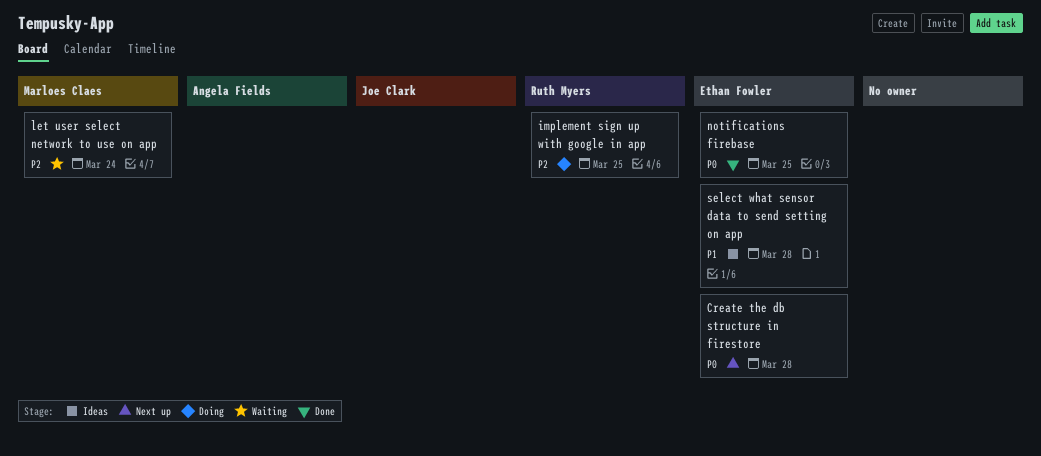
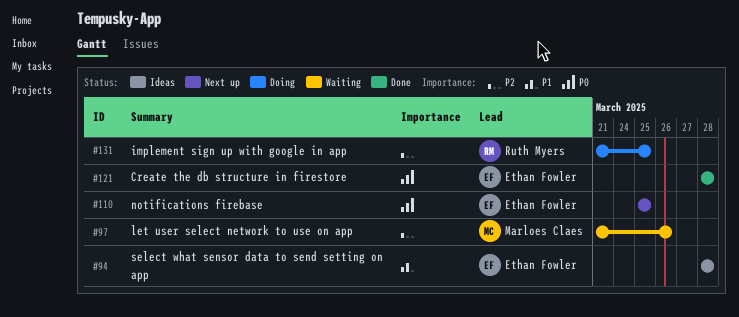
Create the db structure in firestore, status: Next up -> Done
let user select network to use on app, due: Mar 24 -> Mar 26
notifications firebase, status: Done -> Next up

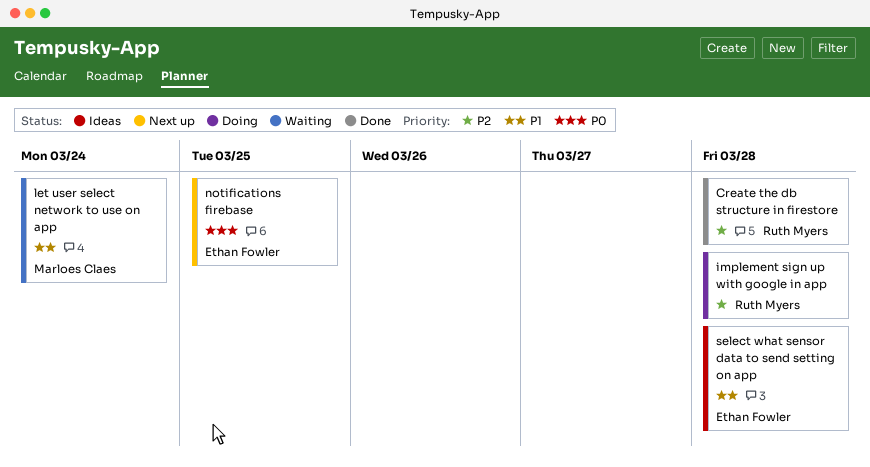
Create the db structure in firestore, owner: Ethan Fowler -> Ruth Myers
Create the db structure in firestore, priority: P0 -> P2
implement sign up with google in app, due: Mar 25 -> Mar 28
let user select network to use on app, priority: P2 -> P1
let user select network to use on app, due: Mar 26 -> Mar 24

